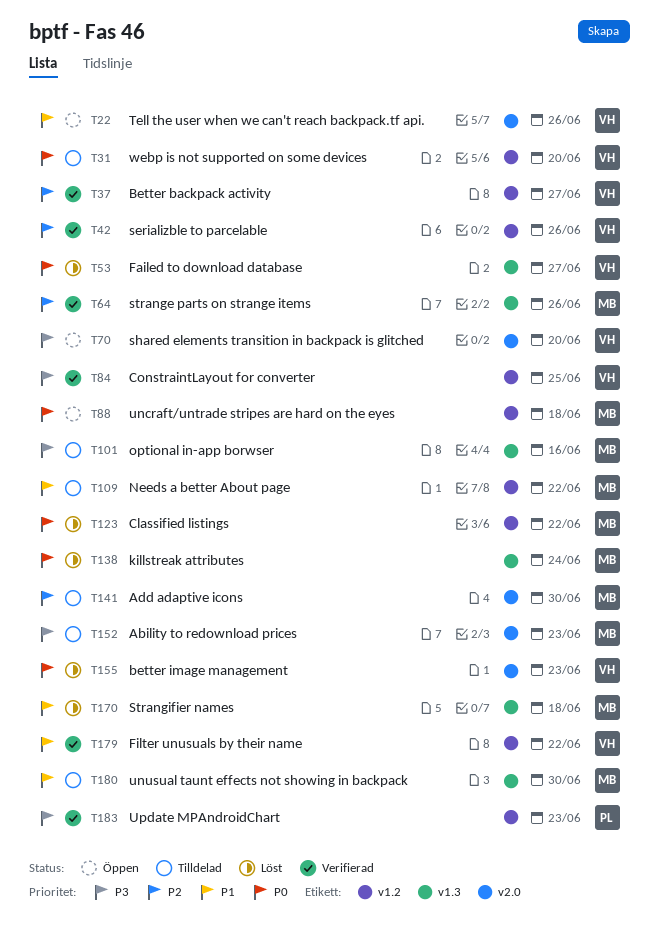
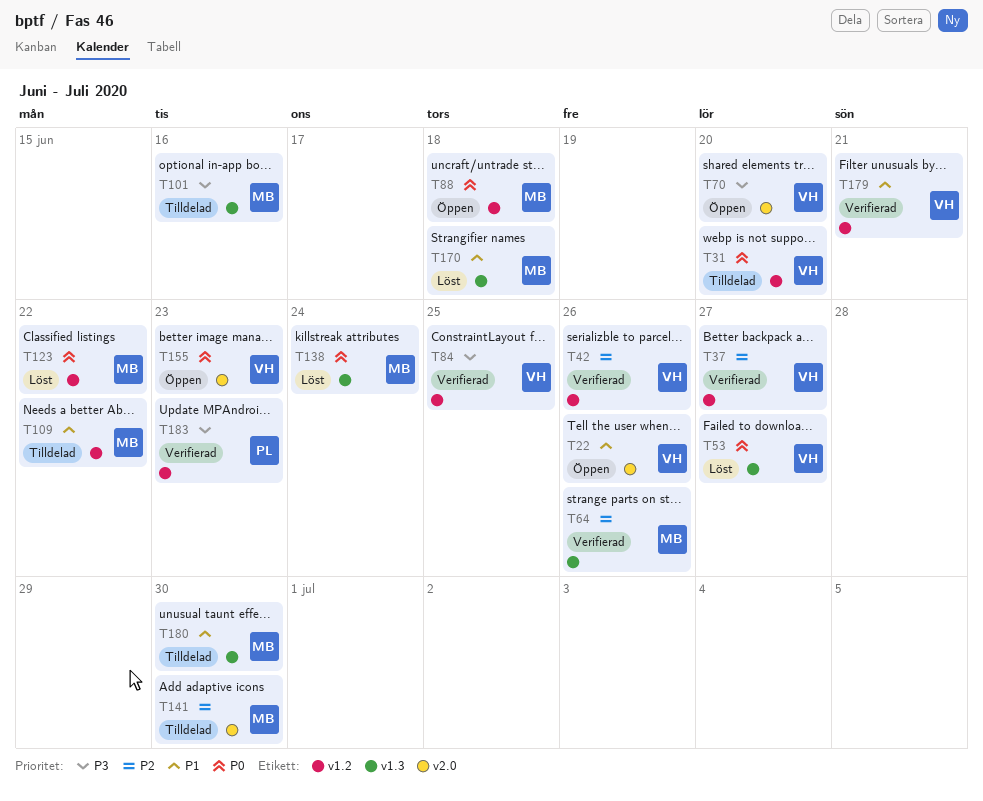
T152: present -> none
T155, status: Löst -> Öppen
T179, due: Jun 22 -> Jun 21

